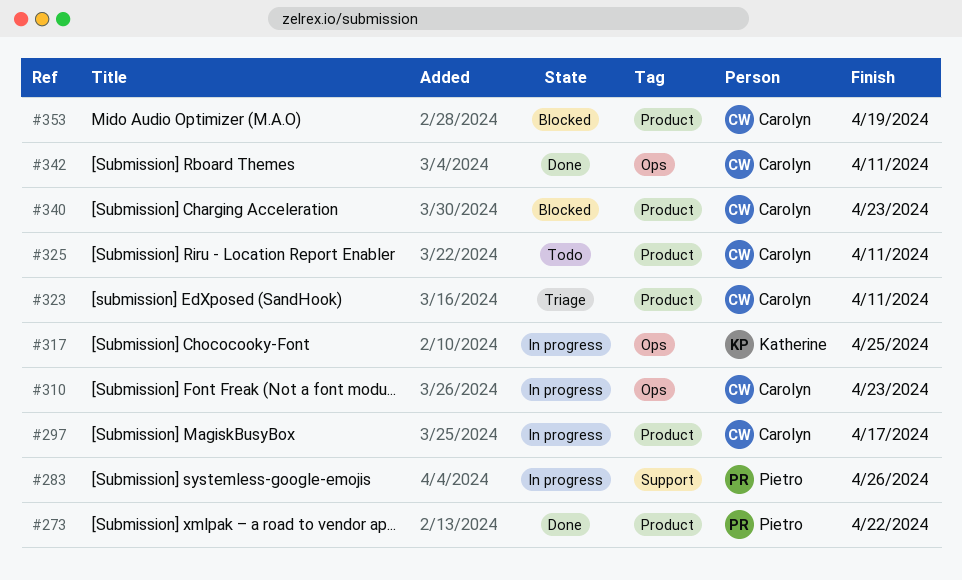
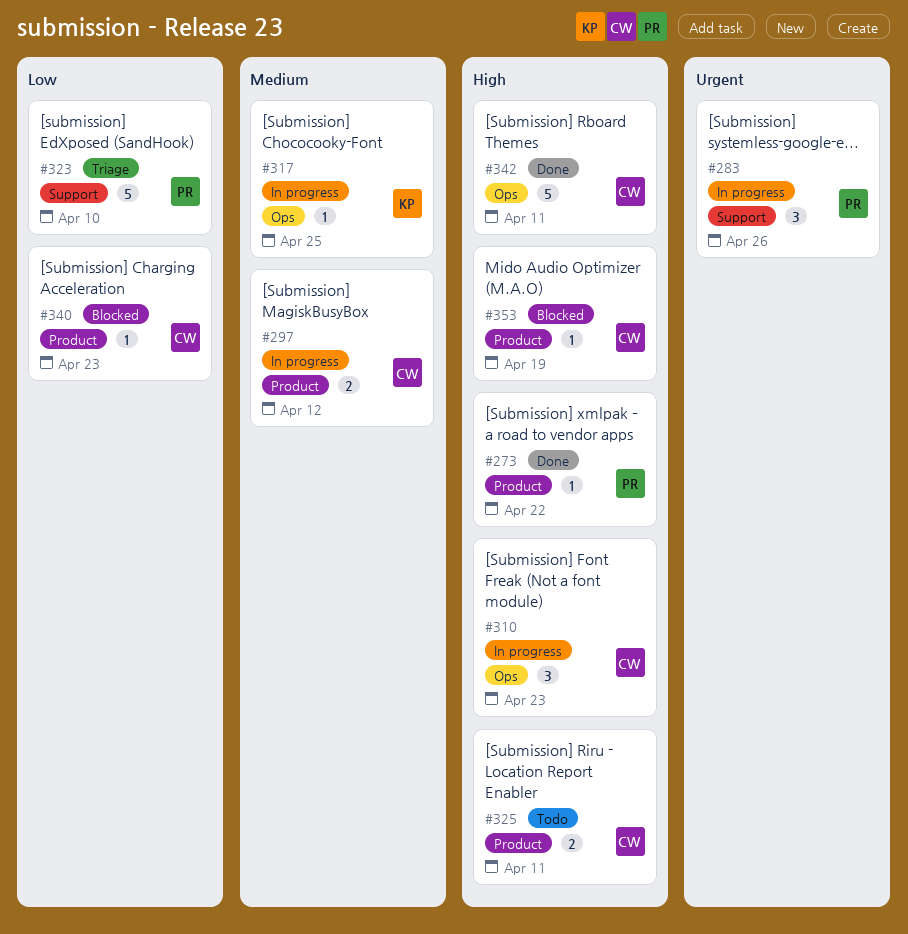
#297, due: Apr 17 -> Apr 12
#323, owner: Carolyn -> Pietro
#323, label: Product -> Support
#323, due: Apr 11 -> Apr 10

